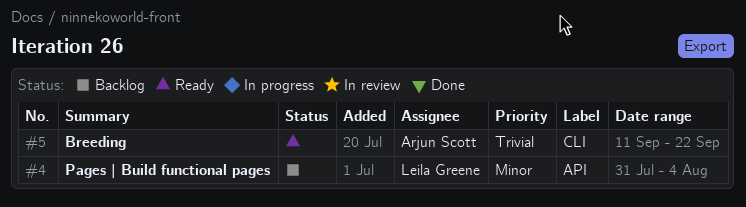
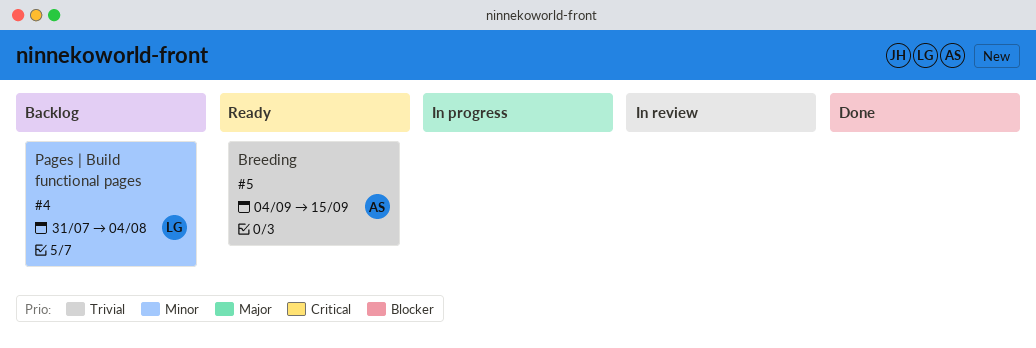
#5, start: Sep 11 -> Sep 4
#5, due: Sep 22 -> Sep 15

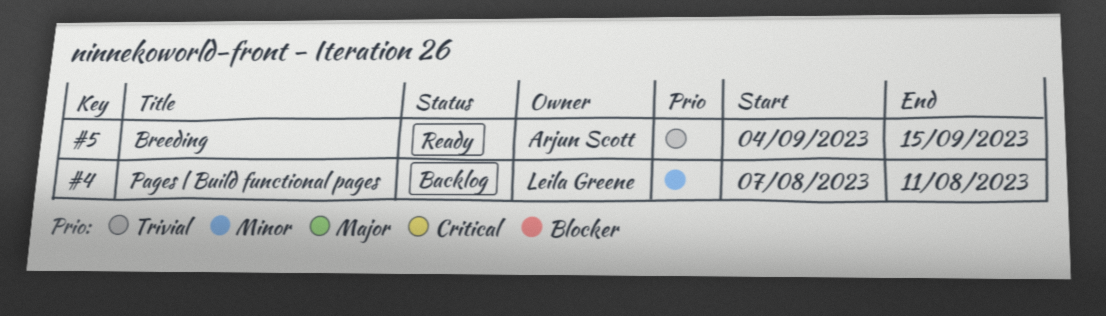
#4, start: Jul 31 -> Aug 7
#4, due: Aug 4 -> Aug 11

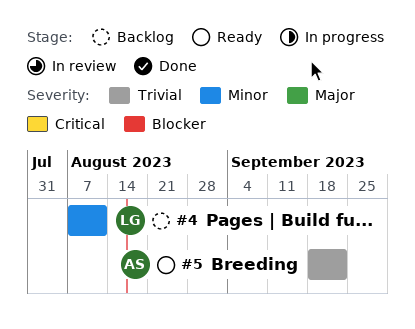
#5, start: Sep 4 -> Sep 18
#5, due: Sep 15 -> Sep 22

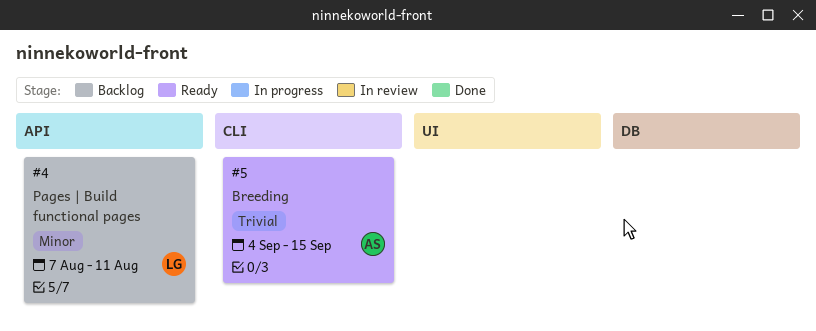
#5, start: Sep 18 -> Sep 4
#5, due: Sep 22 -> Sep 15

